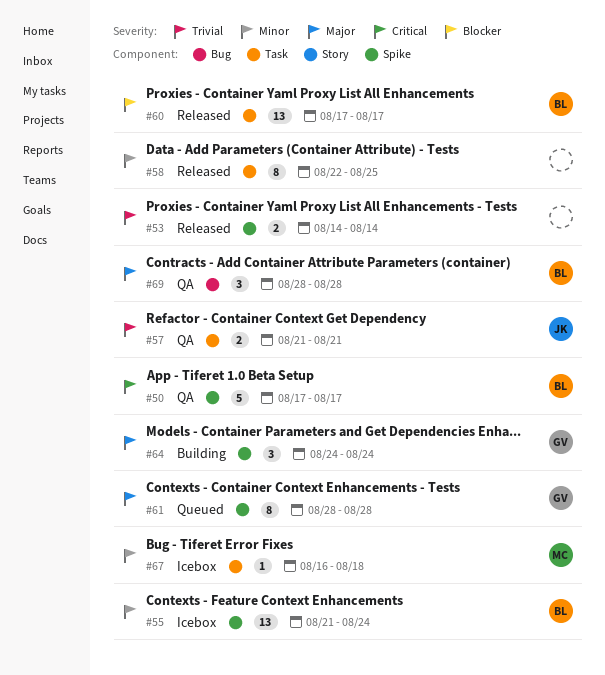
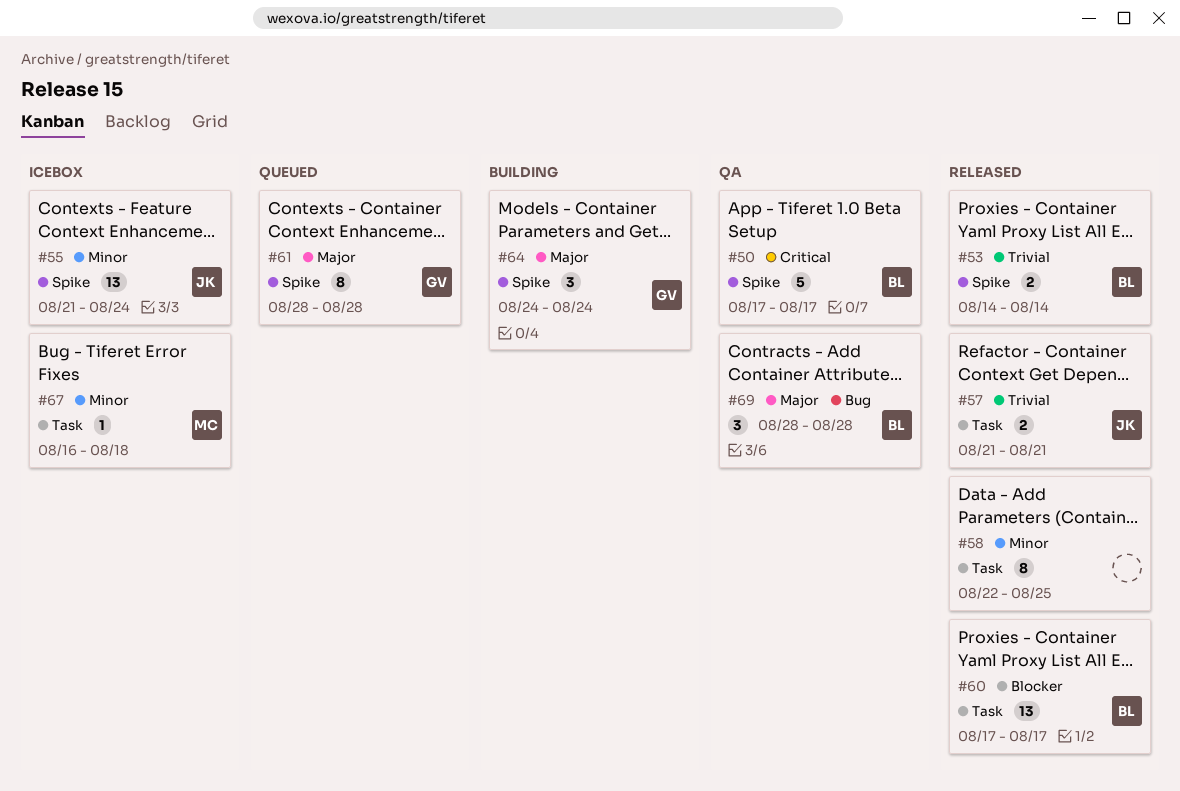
#53, owner: none -> BL
#55, owner: BL -> JK
#57, status: QA -> Released

